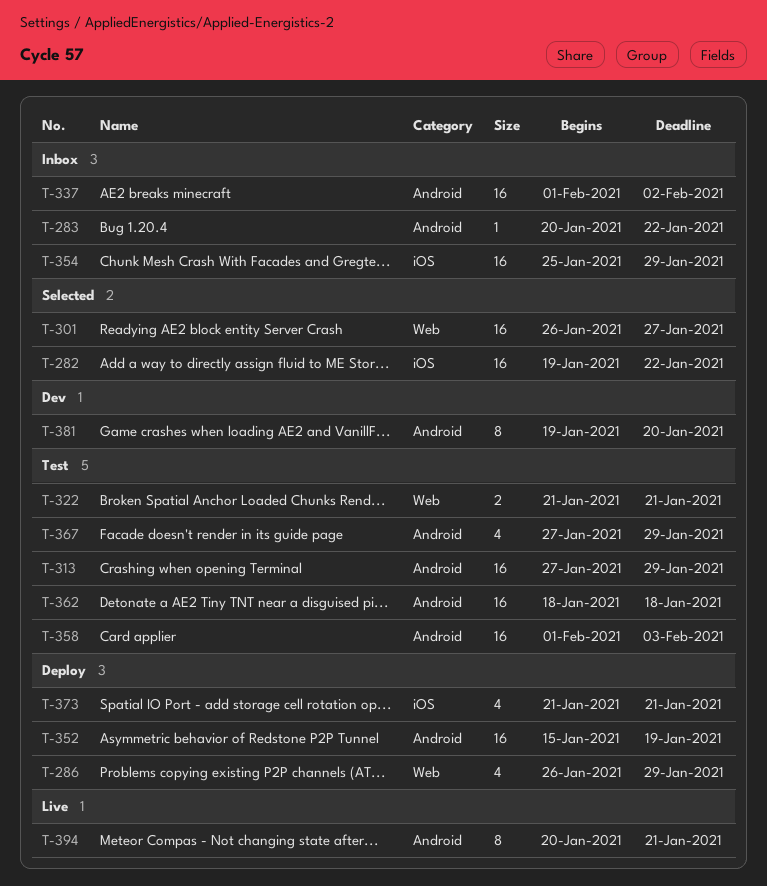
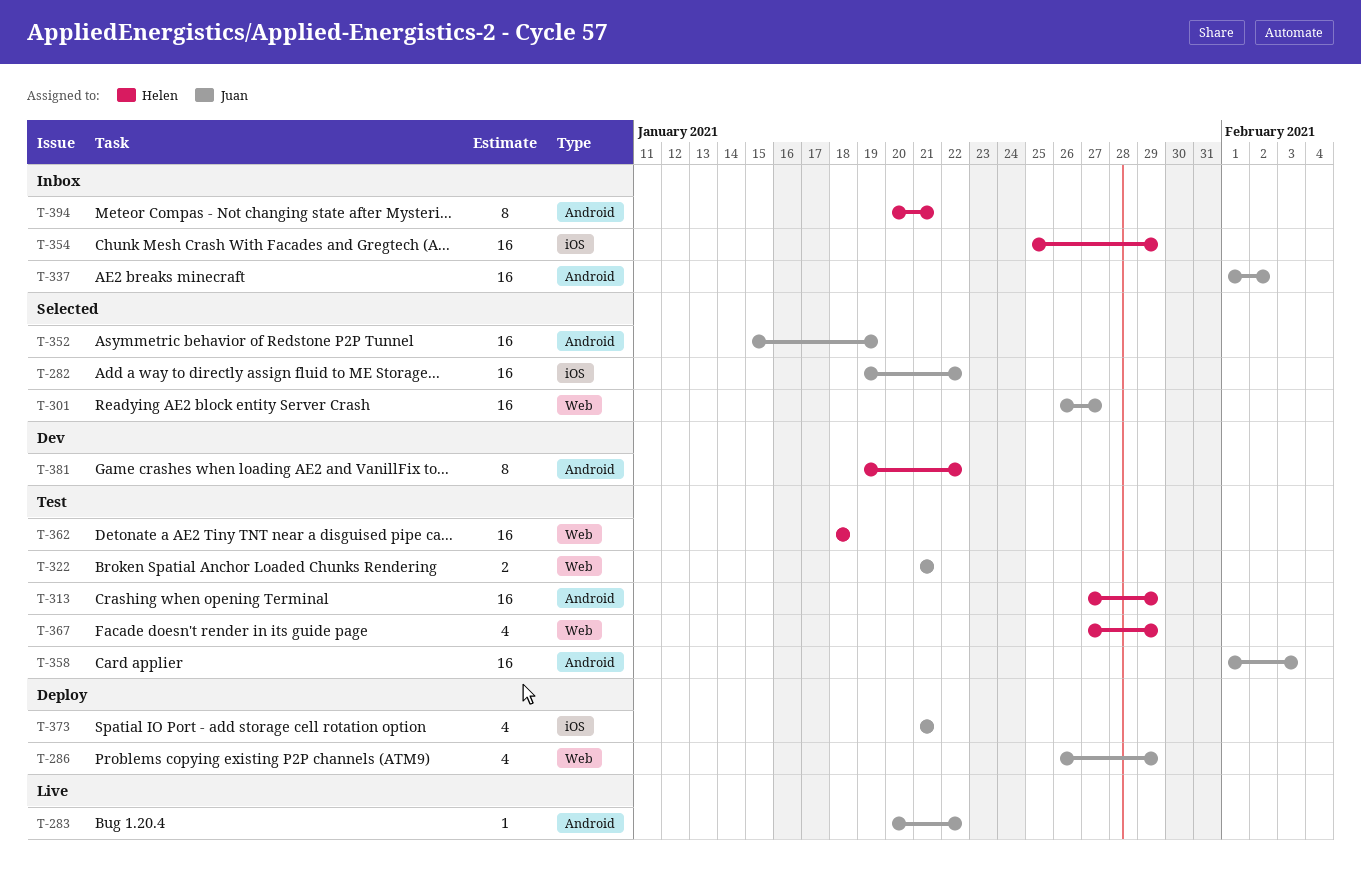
T-283, status: Inbox -> Live
T-352, status: Deploy -> Selected
T-362, label: Android -> Web
T-367, label: Android -> Web
T-381, due: Jan 20 -> Jan 22
T-394, status: Live -> Inbox

